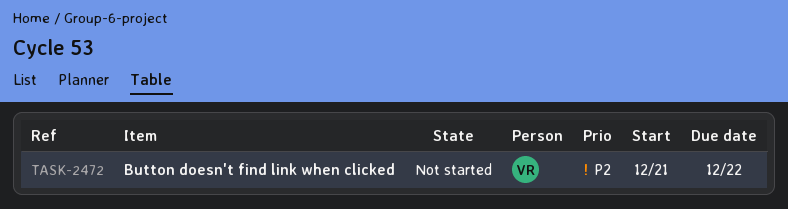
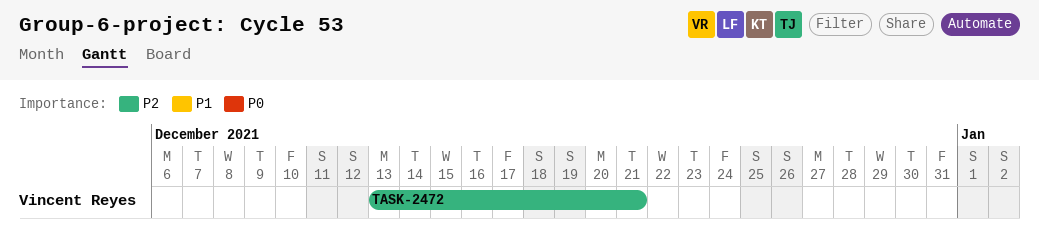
TASK-2472, start: Dec 21 -> Dec 13
TASK-2472, due: Dec 22 -> Dec 21

